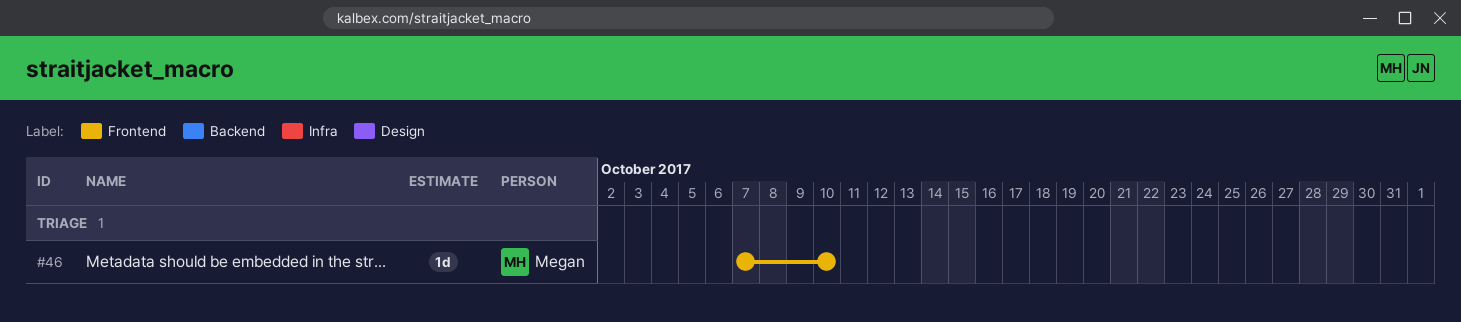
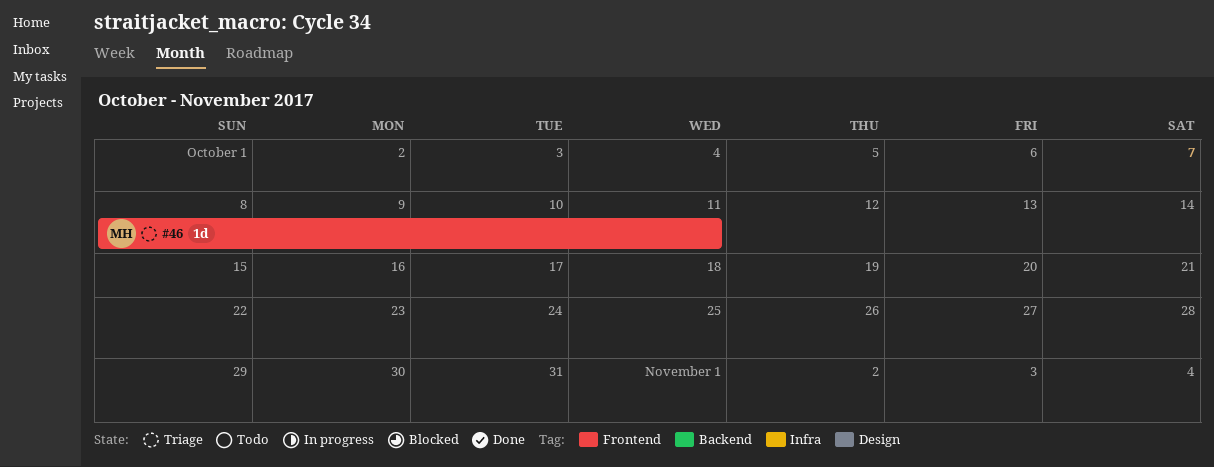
#46, start: Oct 7 -> Oct 8
#46, due: Oct 10 -> Oct 11

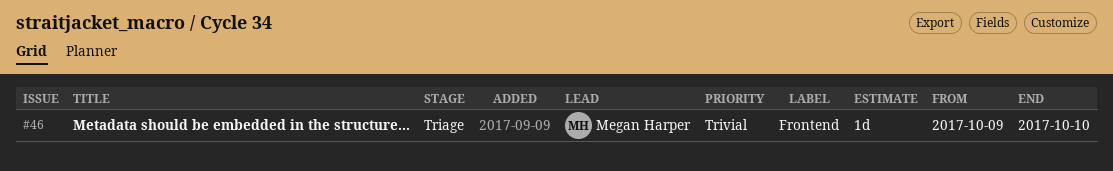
#46, start: Oct 8 -> Oct 9
#46, due: Oct 11 -> Oct 10

